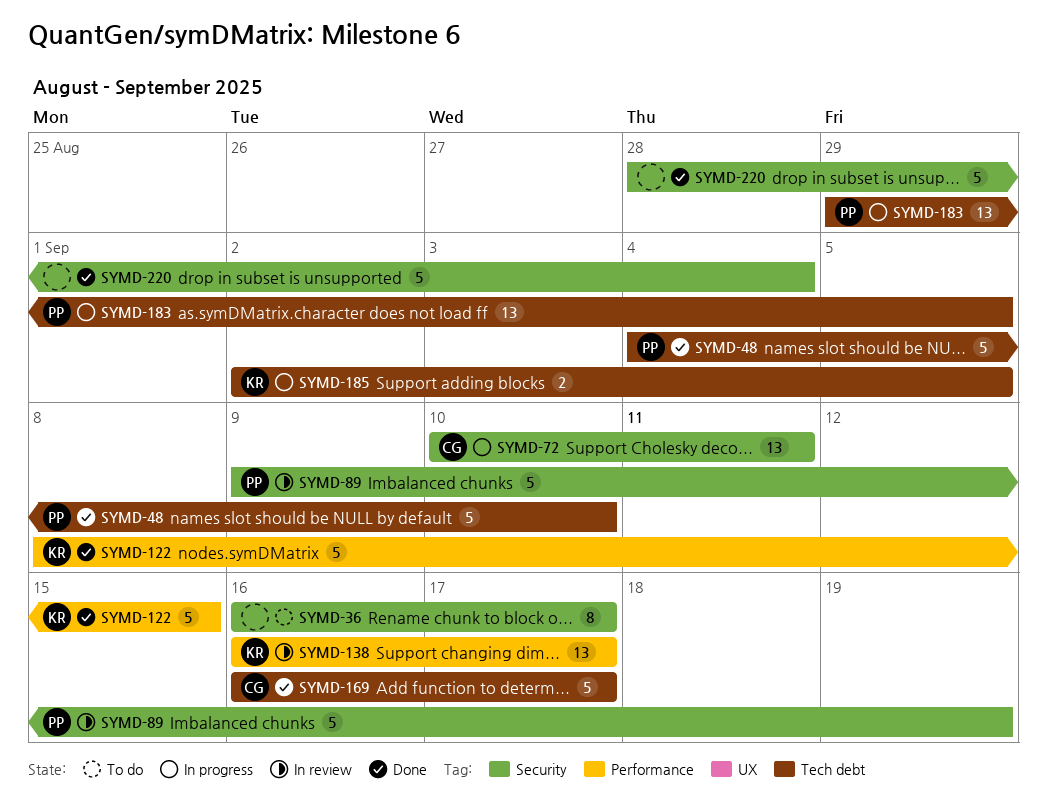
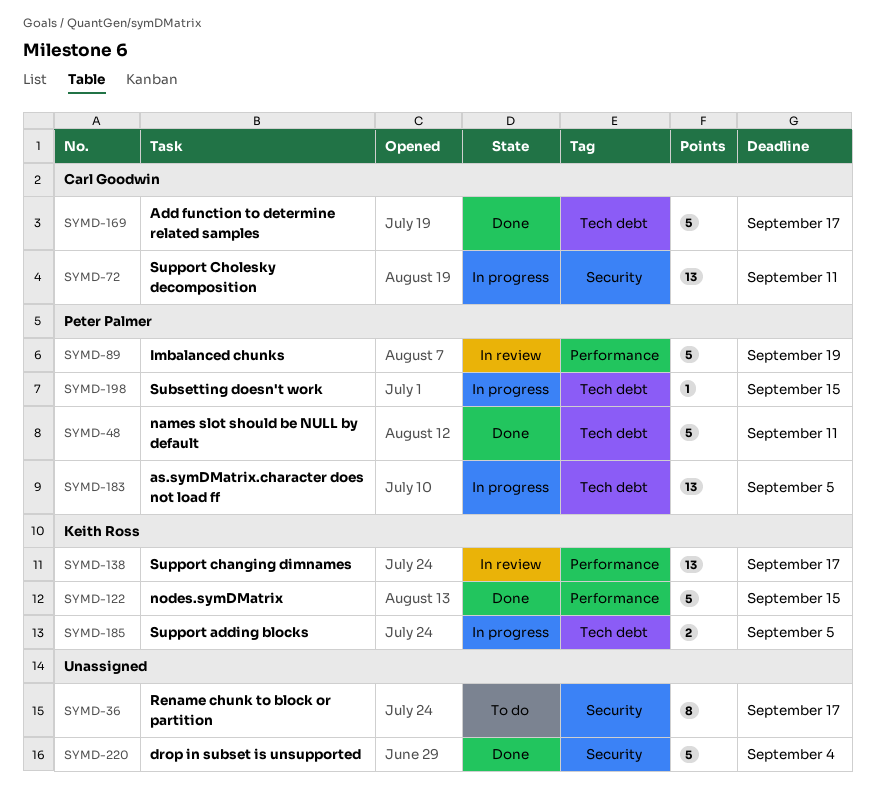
SYMD-48, due: Sep 10 -> Sep 11
SYMD-89, label: Security -> Performance
SYMD-198: none -> present

